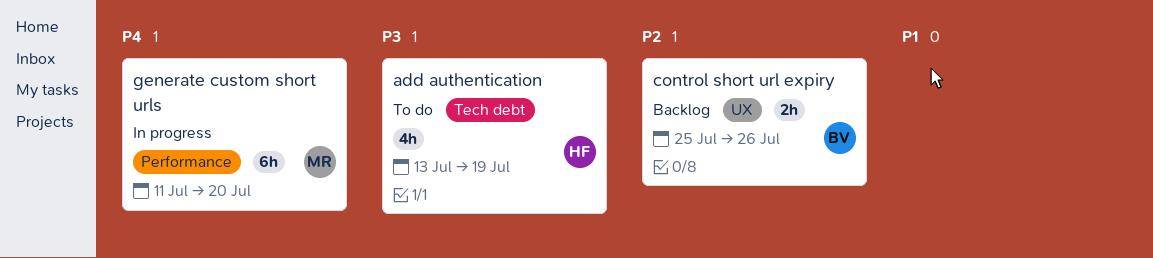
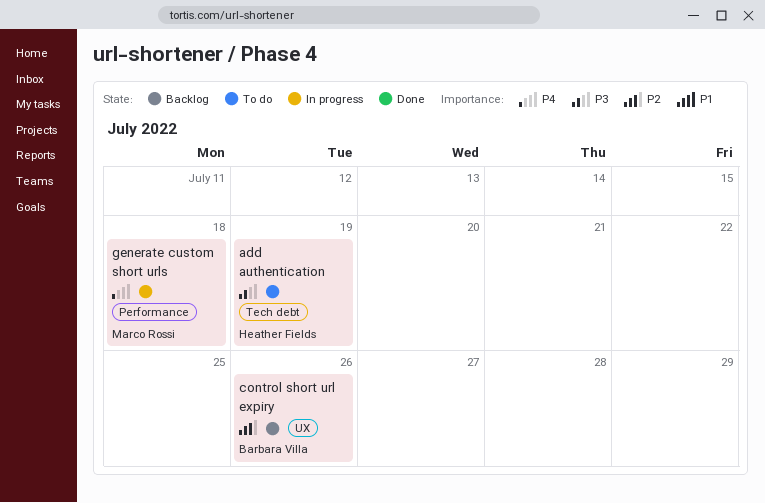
generate custom short urls, due: Jul 20 -> Jul 18

